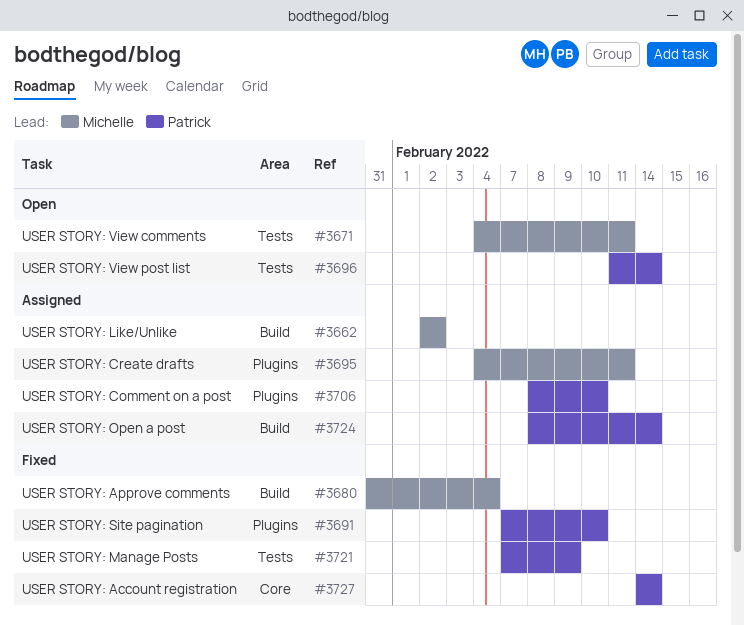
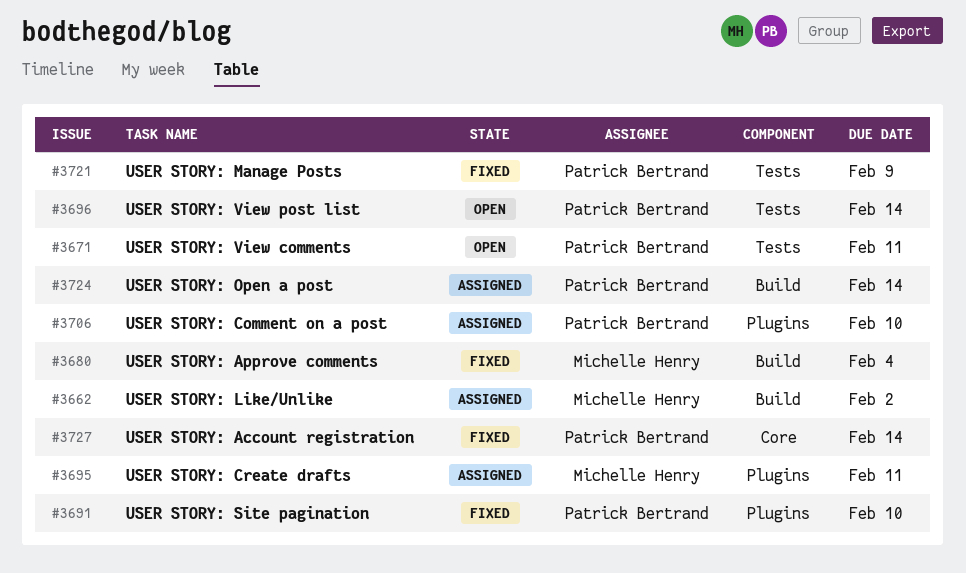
#3671, owner: Michelle Henry -> Patrick Bertrand

